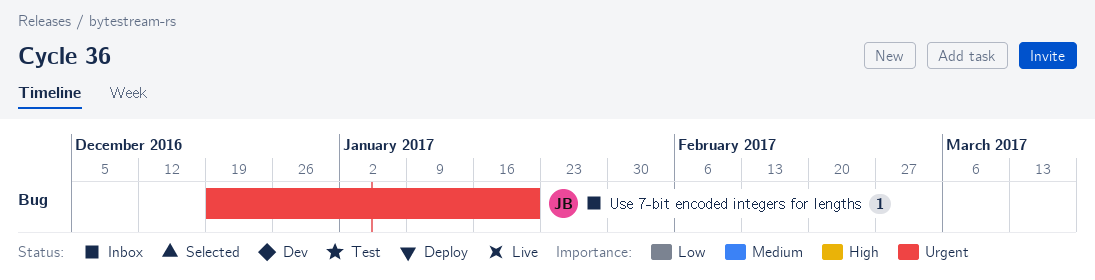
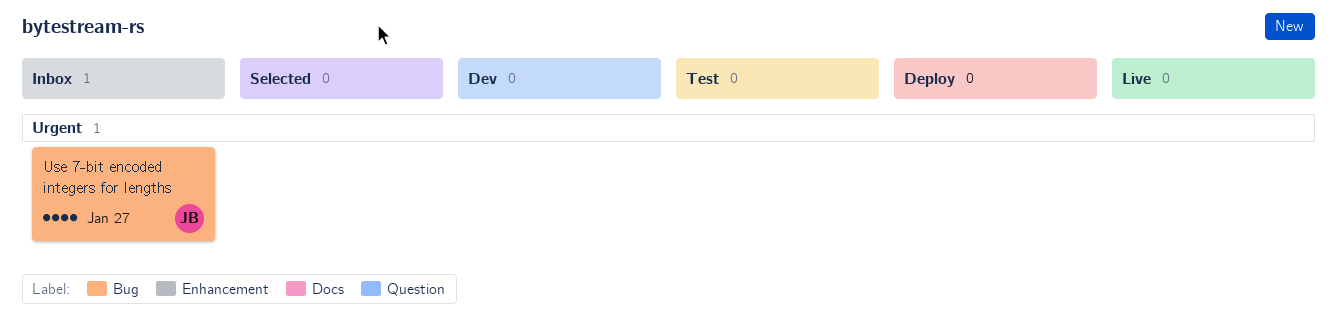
Use 7-bit encoded integers for lengths, estimate: 1 -> 4
Use 7-bit encoded integers for lengths, due: Jan 20 -> Jan 27

